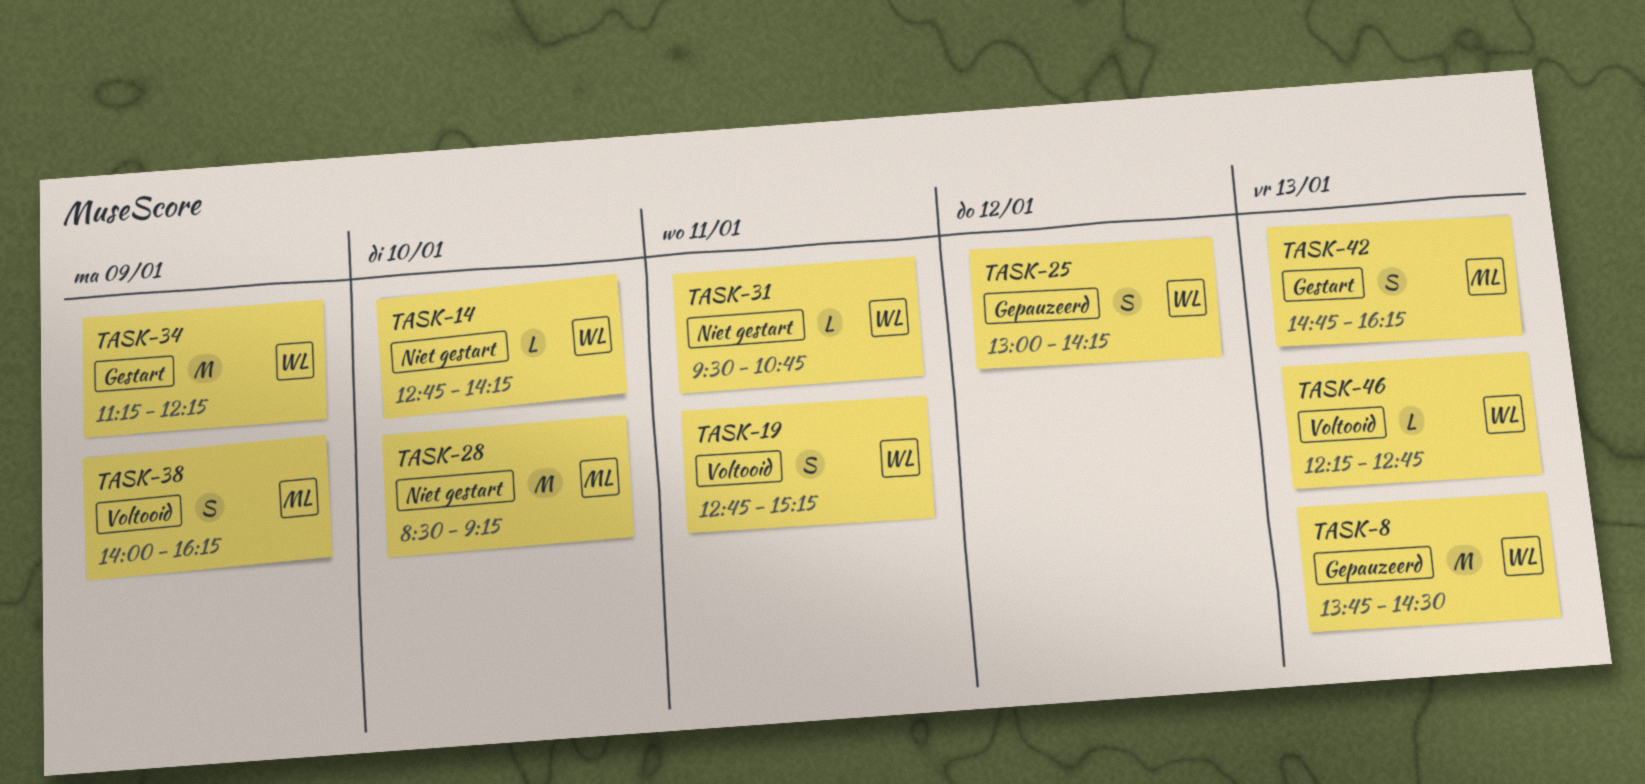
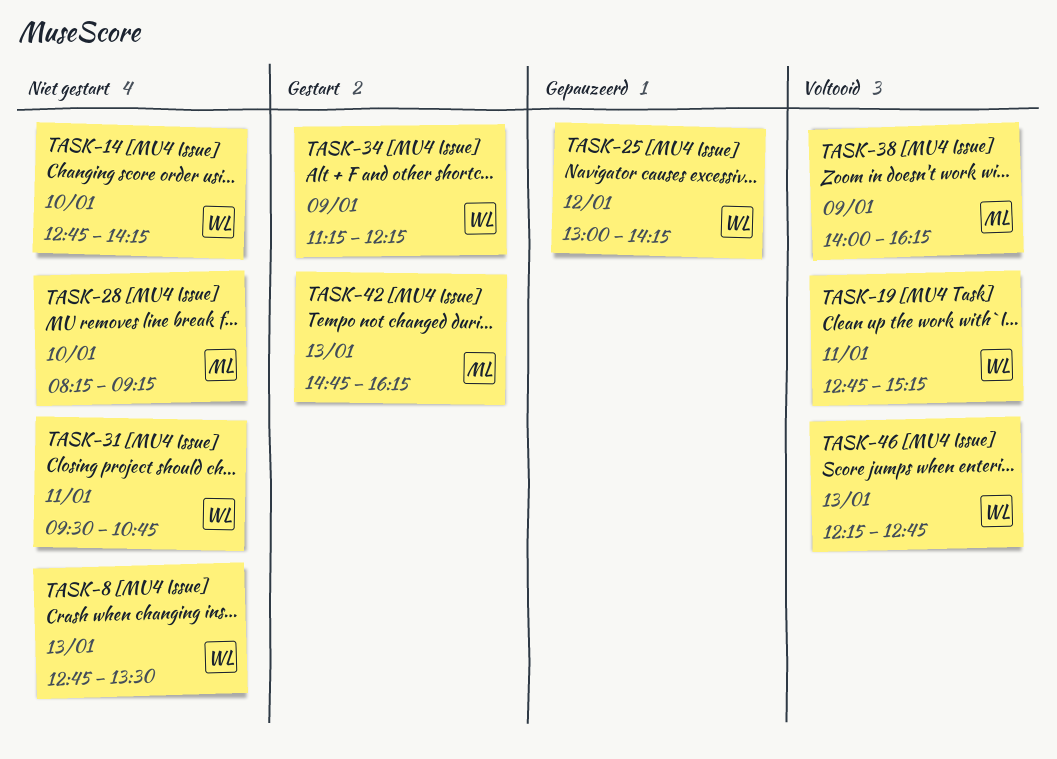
TASK-8, status: Gepauzeerd -> Niet gestart
TASK-8, begins: 13:45 -> 12:45
TASK-8, ends: 14:30 -> 13:30
TASK-28, begins: 08:30 -> 08:15

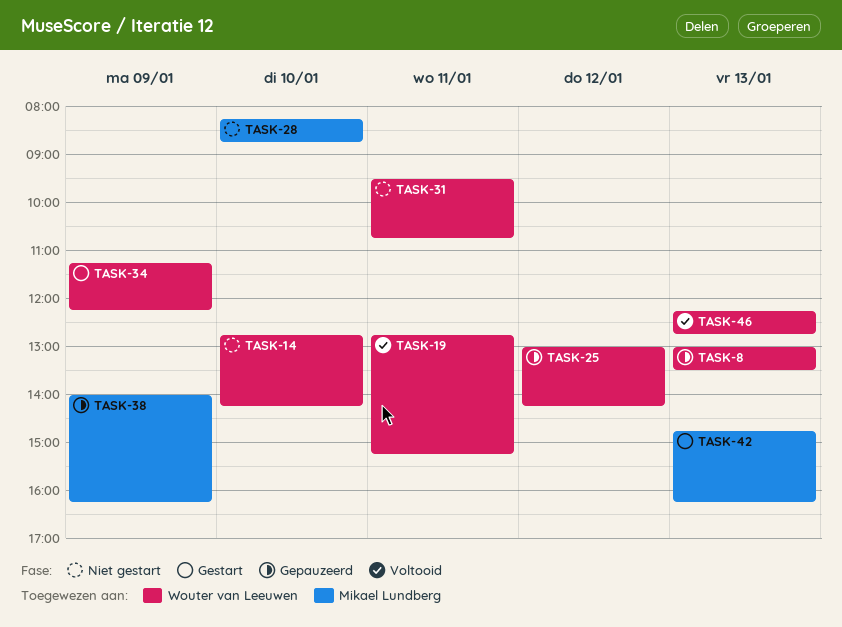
TASK-8, status: Niet gestart -> Gepauzeerd
TASK-8, begins: 12:45 -> 13:00
TASK-28, ends: 09:15 -> 08:45
TASK-38, status: Voltooid -> Gepauzeerd

